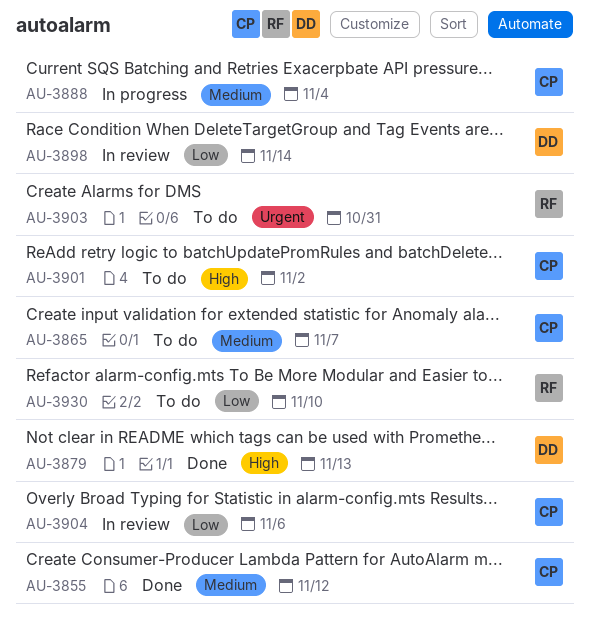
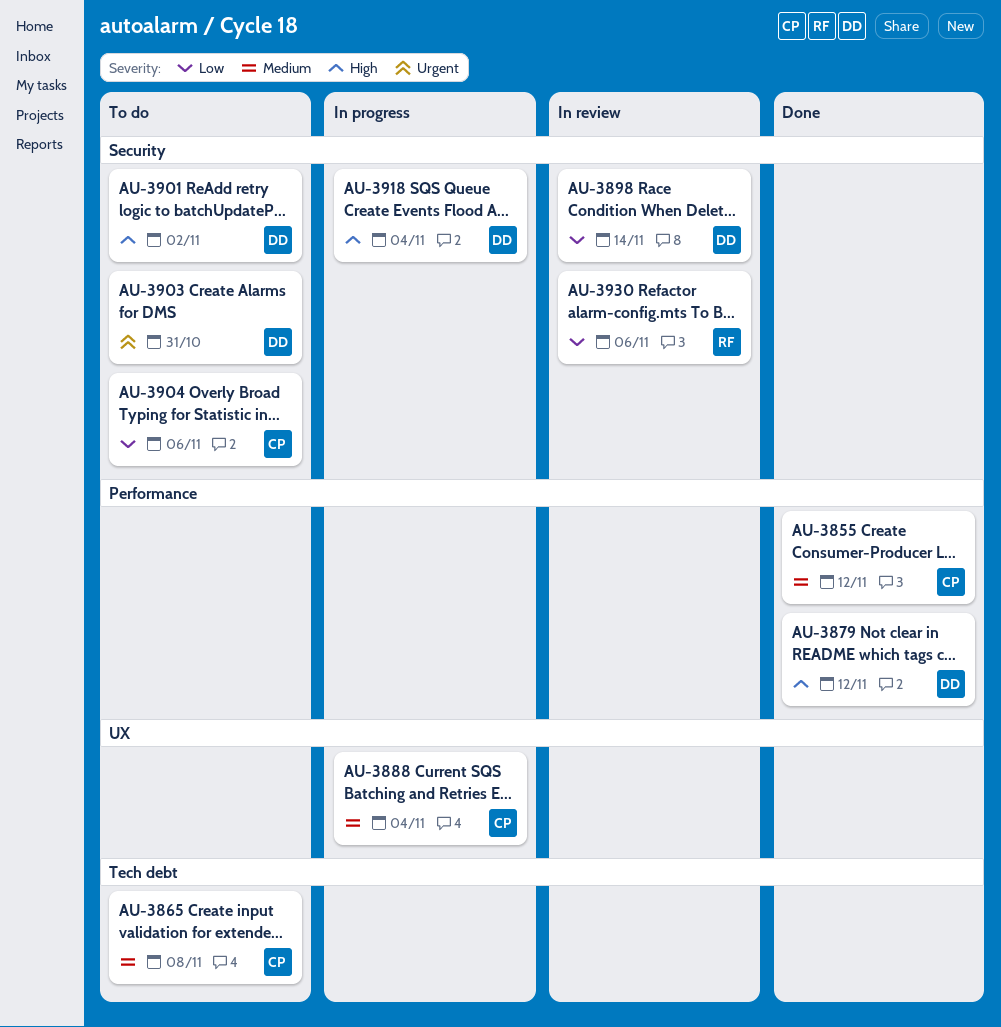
AU-3865, due: Nov 7 -> Nov 8
AU-3879, due: Nov 13 -> Nov 12
AU-3901, owner: CP -> DD
AU-3903, owner: RF -> DD
AU-3904, status: In review -> To do
AU-3918: none -> present
AU-3930, status: To do -> In review
AU-3930, due: Nov 10 -> Nov 6

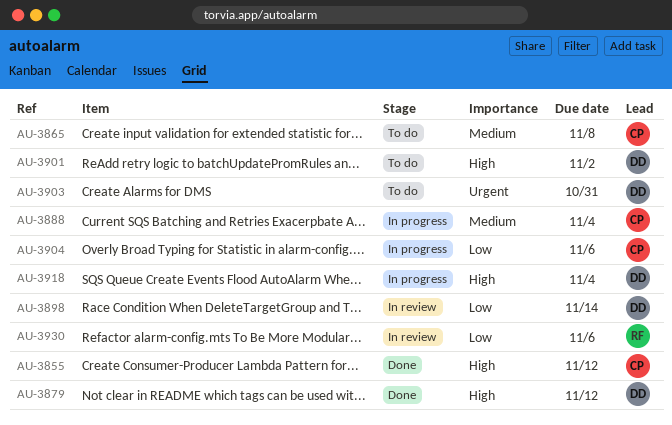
AU-3855, priority: Medium -> High
AU-3904, status: To do -> In progress

